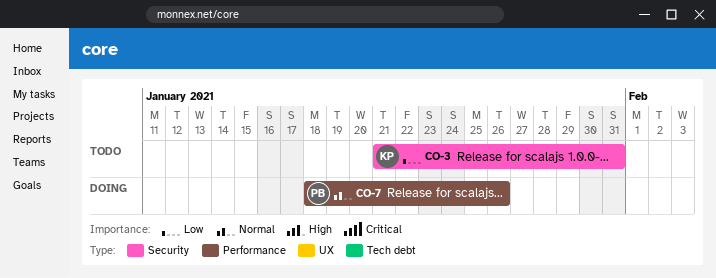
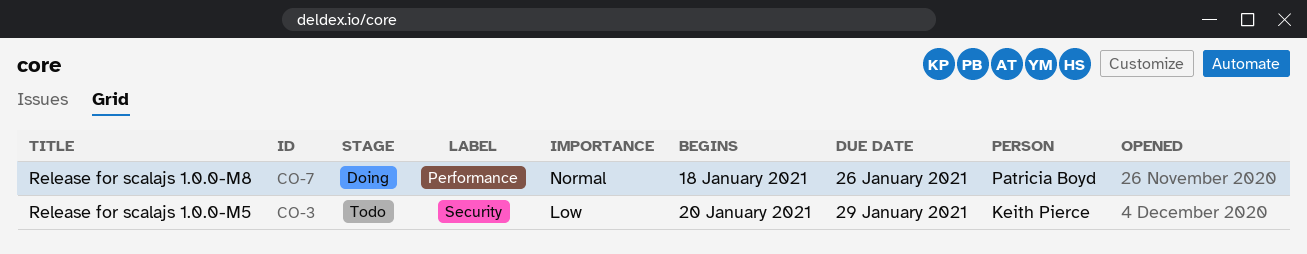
CO-3, start: Jan 21 -> Jan 20
CO-3, due: Jan 31 -> Jan 29

